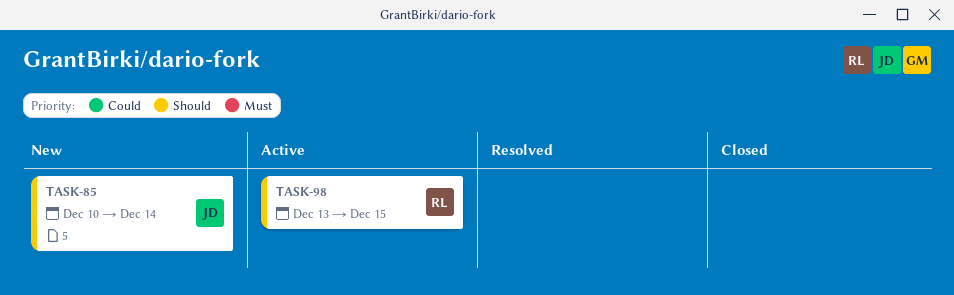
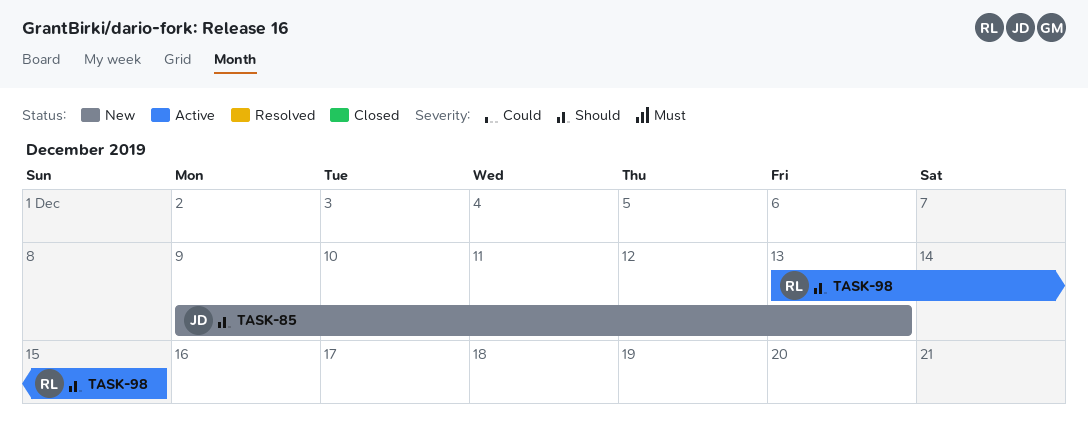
TASK-85, start: Dec 10 -> Dec 9
TASK-85, due: Dec 14 -> Dec 13

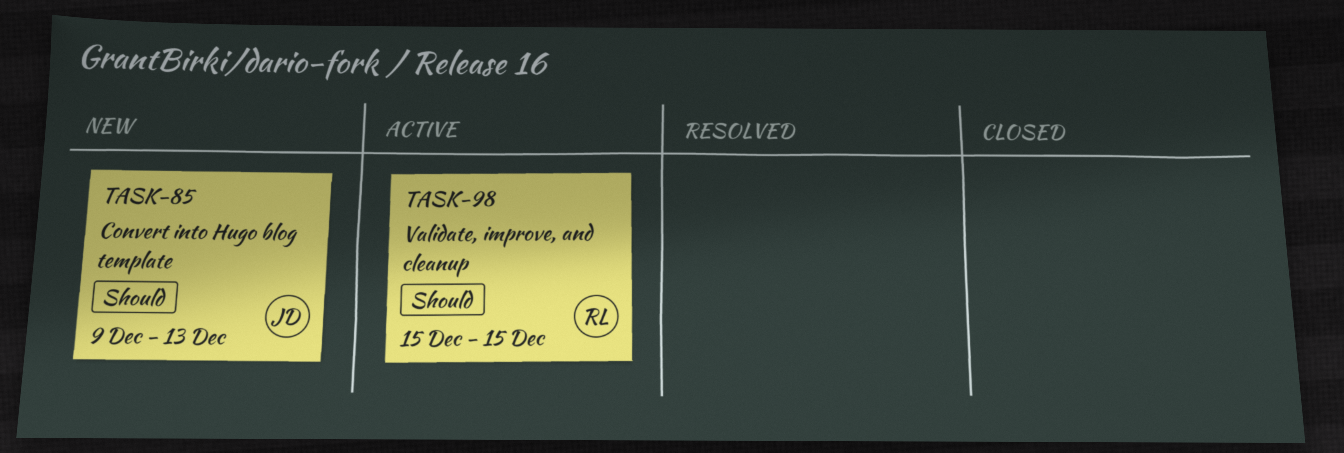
TASK-98, start: Dec 13 -> Dec 15

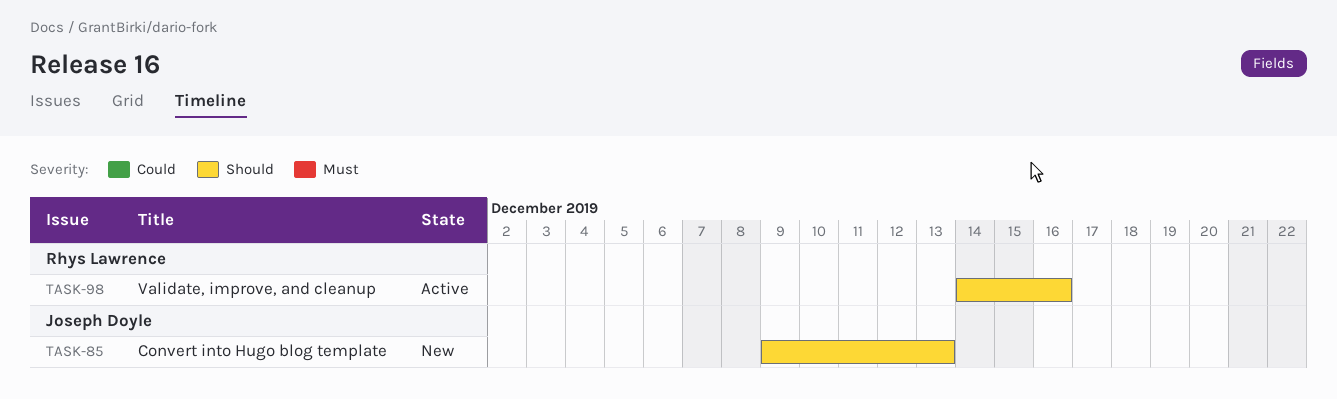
TASK-98, start: Dec 15 -> Dec 14
TASK-98, due: Dec 15 -> Dec 16

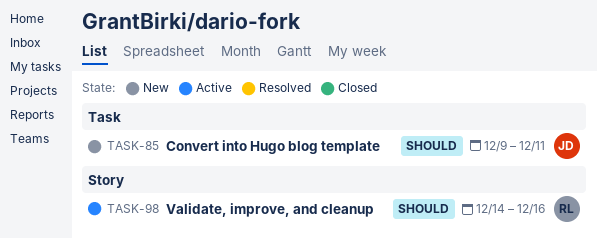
TASK-85, due: Dec 13 -> Dec 11

